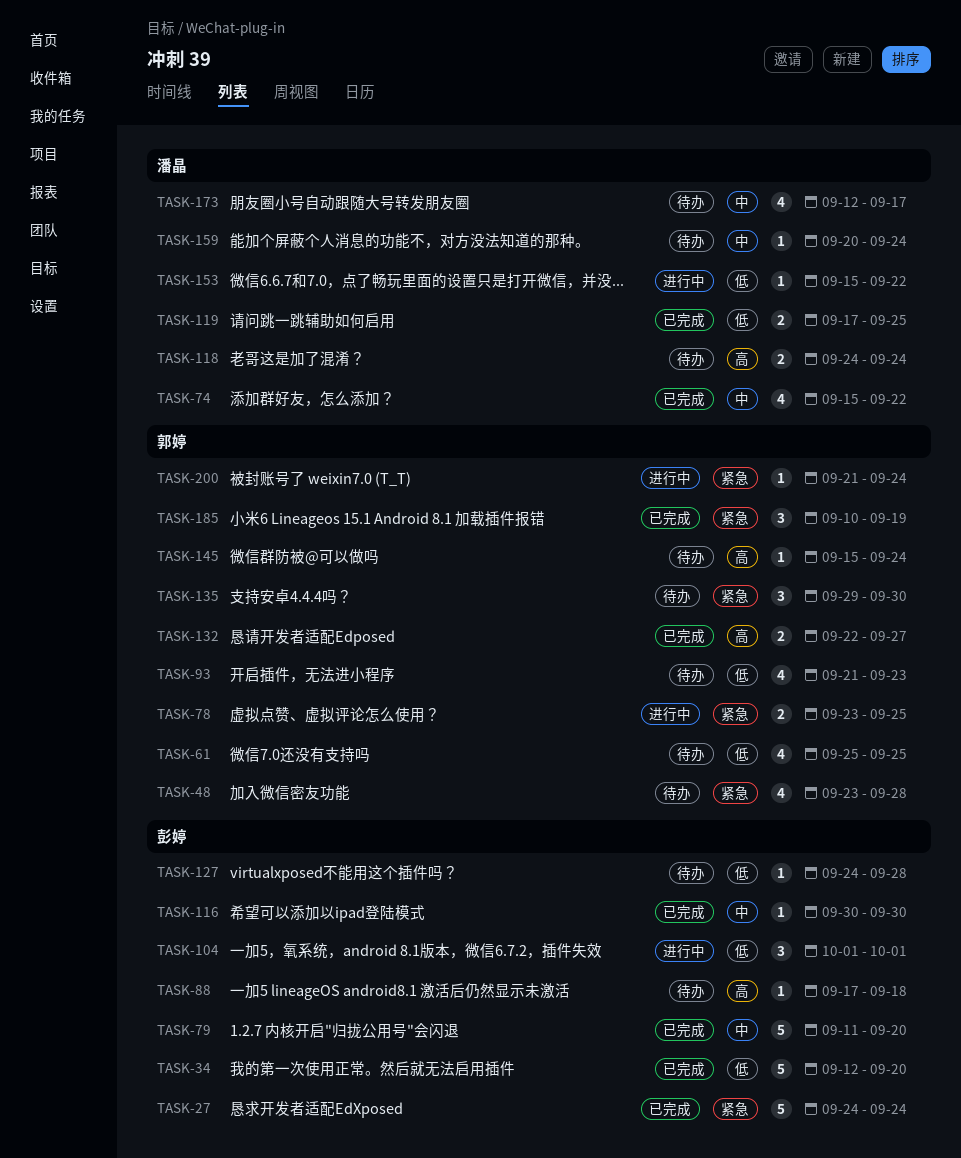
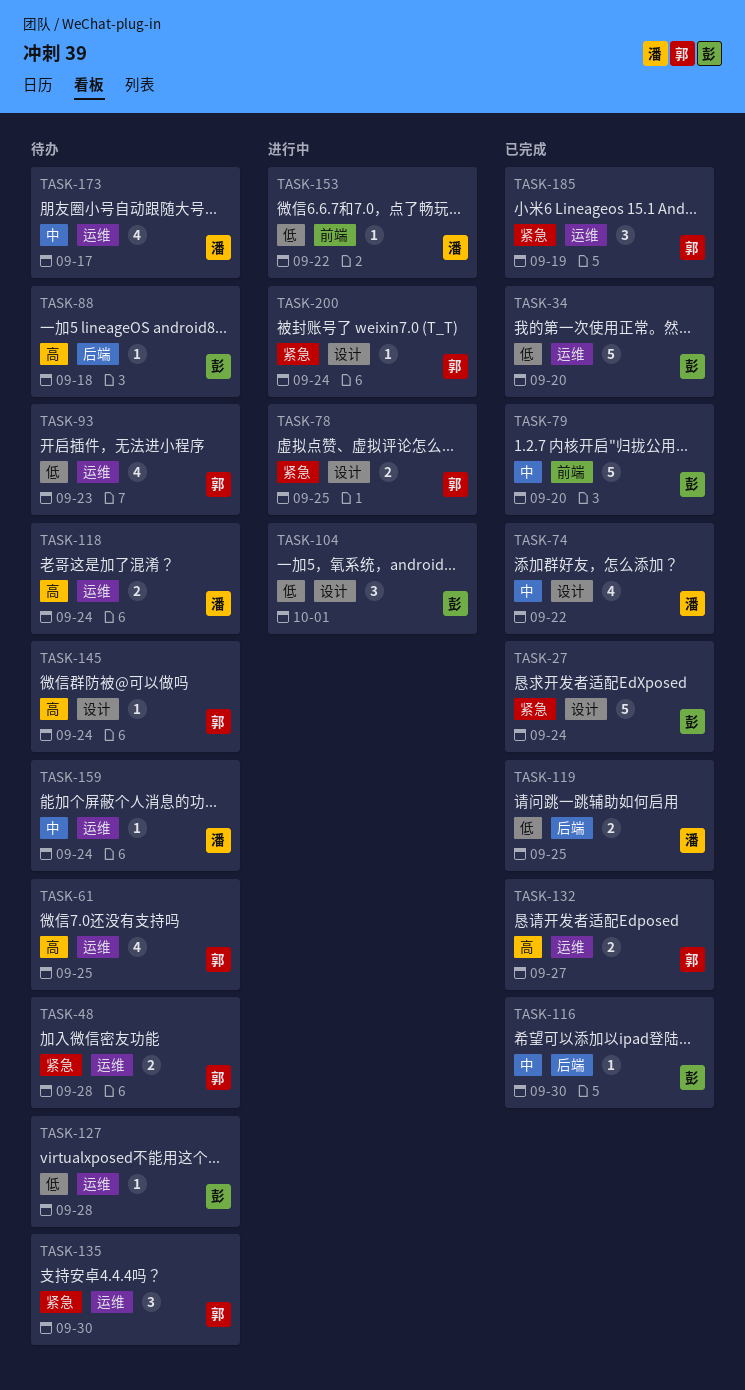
TASK-48, estimate: 4 -> 2
TASK-61, priority: 低 -> 高

